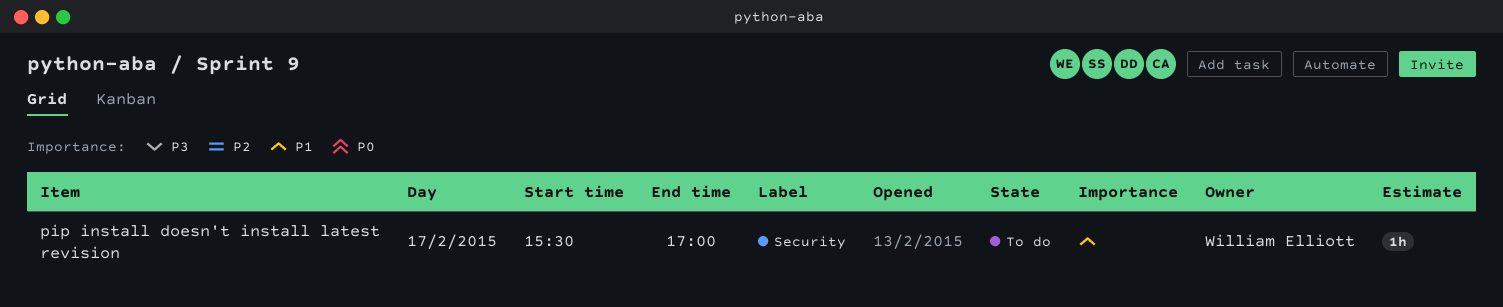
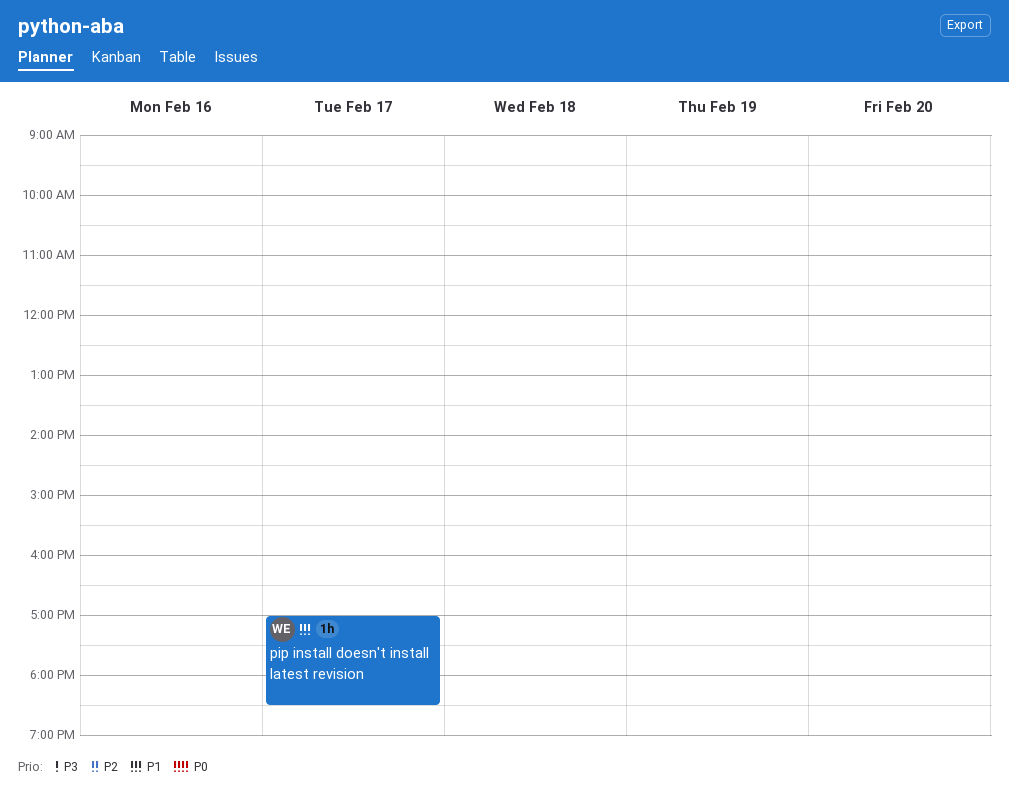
pip install doesn't install latest revision, begins: 15:30 -> 17:00
pip install doesn't install latest revision, ends: 17:00 -> 18:30

